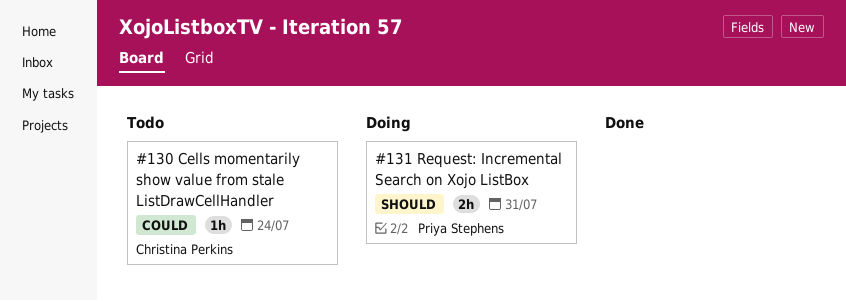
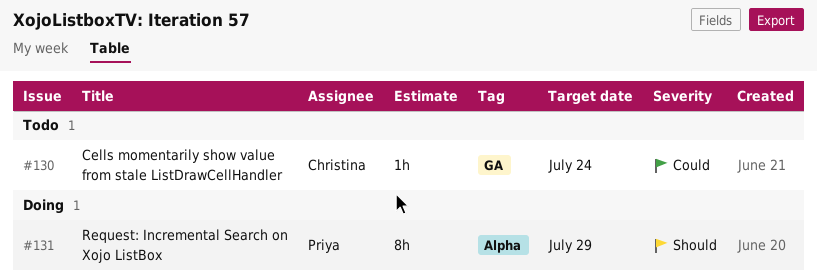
#131, estimate: 2h -> 8h
#131, due: Jul 31 -> Jul 29

